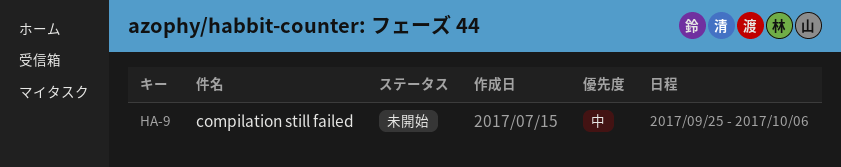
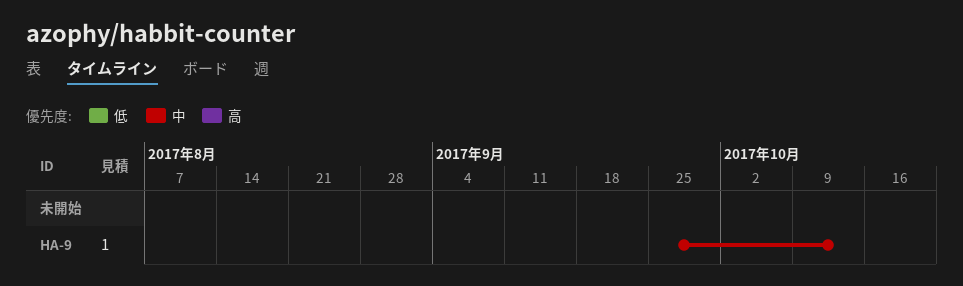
HA-9, due: Oct 6 -> Oct 13

